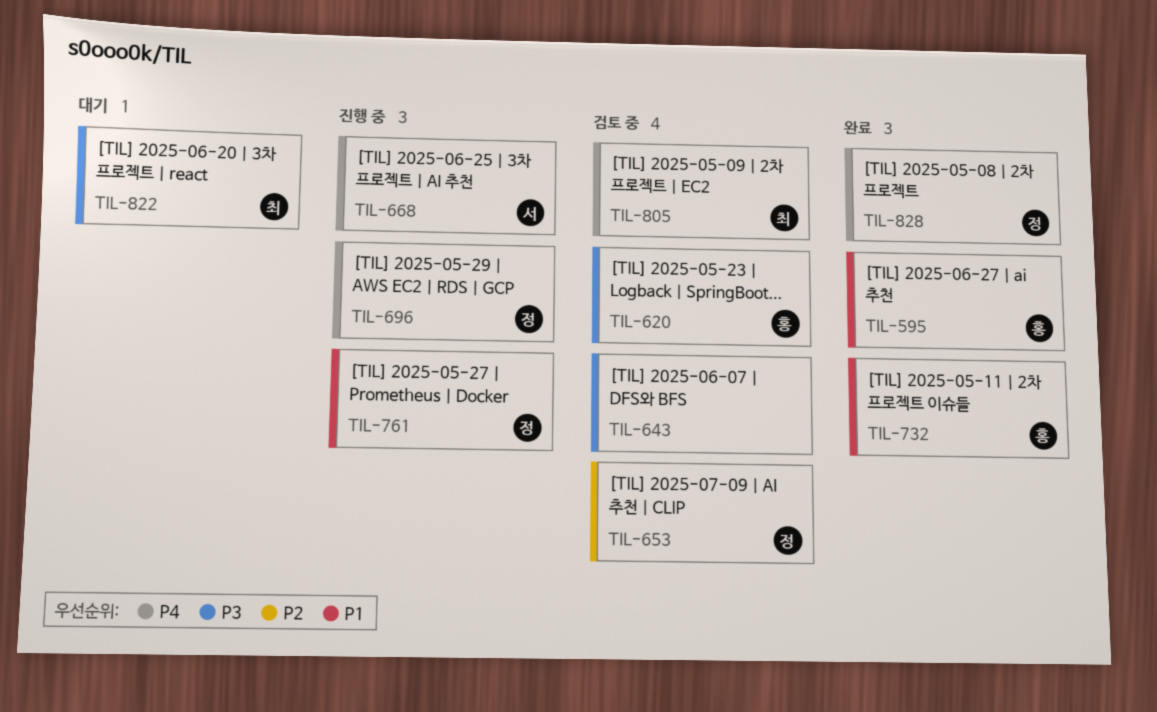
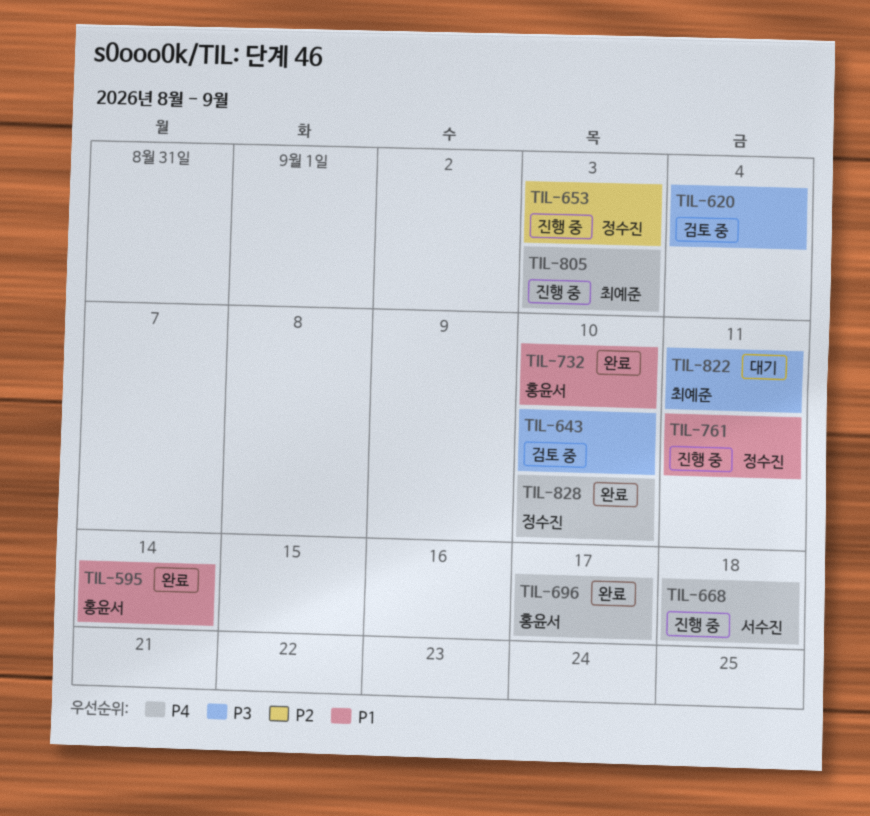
TIL-620, owner: 홍윤서 -> none
TIL-653, status: 검토 중 -> 진행 중
TIL-696, status: 진행 중 -> 완료
TIL-696, owner: 정수진 -> 홍윤서
TIL-805, status: 검토 중 -> 진행 중

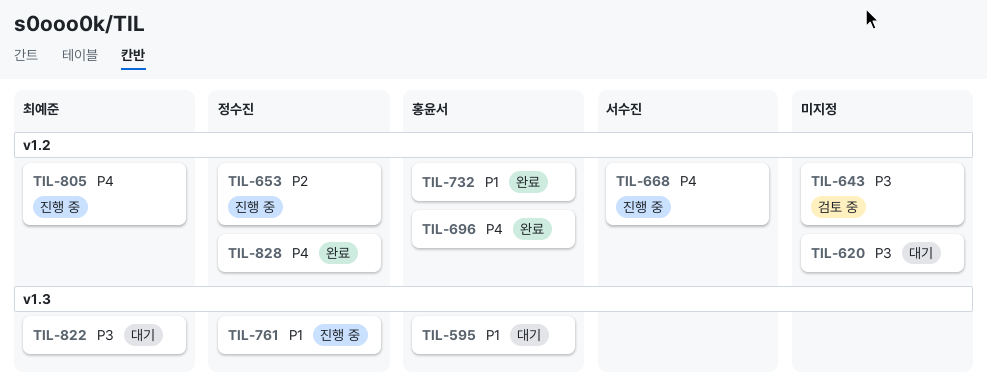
TIL-595, status: 완료 -> 대기
TIL-620, status: 검토 중 -> 대기

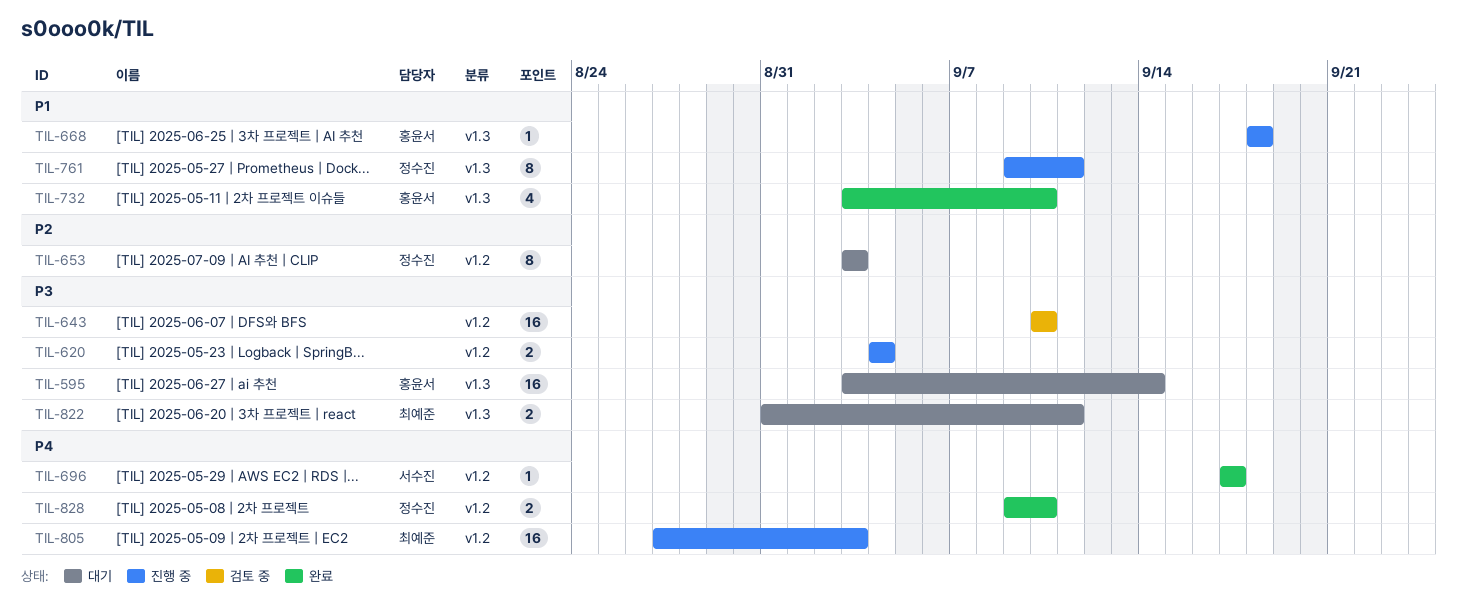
TIL-595, priority: P1 -> P3
TIL-620, status: 대기 -> 진행 중
TIL-653, status: 진행 중 -> 대기
TIL-668, owner: 서수진 -> 홍윤서
TIL-668, priority: P4 -> P1
TIL-668, label: v1.2 -> v1.3
TIL-696, owner: 홍윤서 -> 서수진
TIL-732, label: v1.2 -> v1.3

